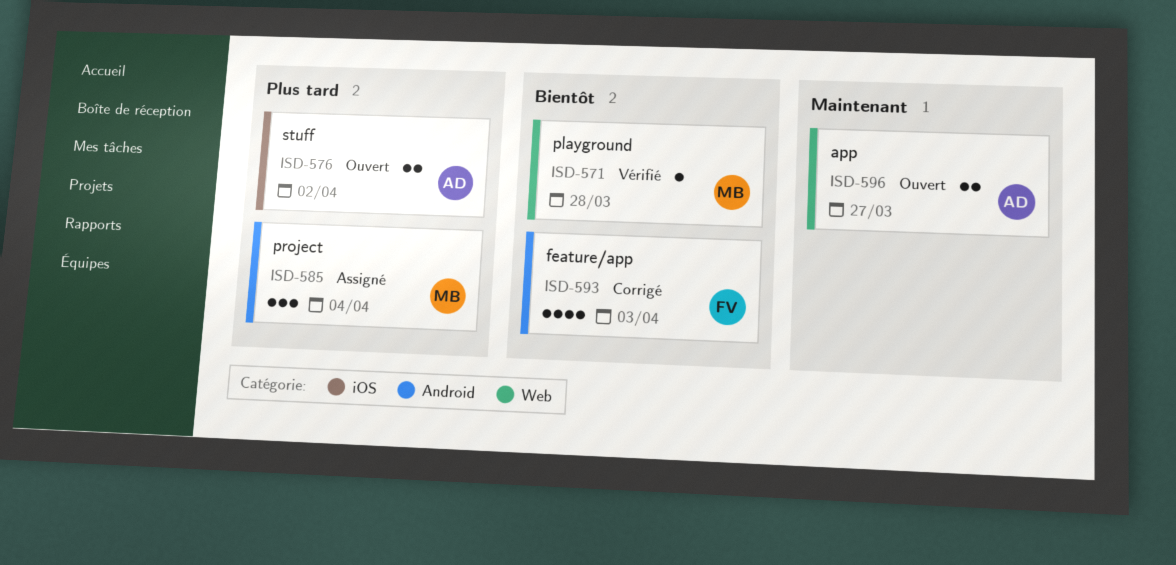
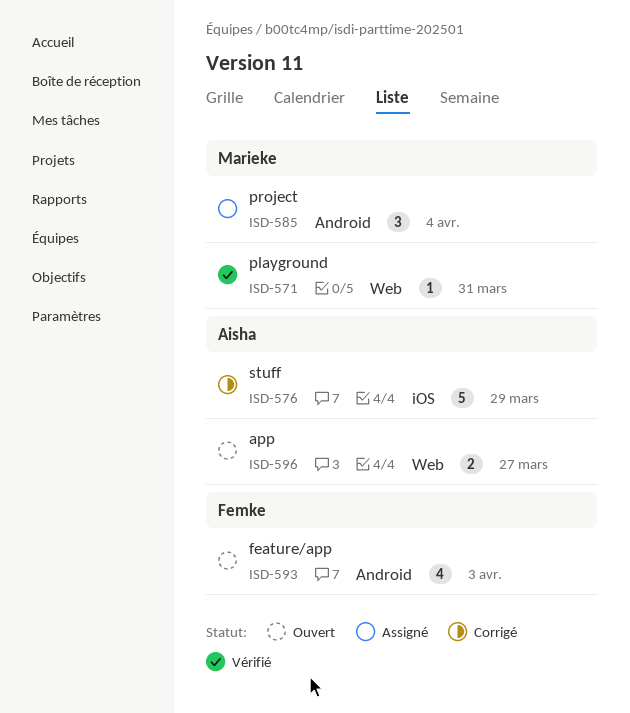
ISD-571, due: Mar 28 -> Mar 31
ISD-576, status: Ouvert -> Corrigé
ISD-576, estimate: 2 -> 5
ISD-576, due: Apr 2 -> Mar 29
ISD-593, status: Corrigé -> Ouvert

